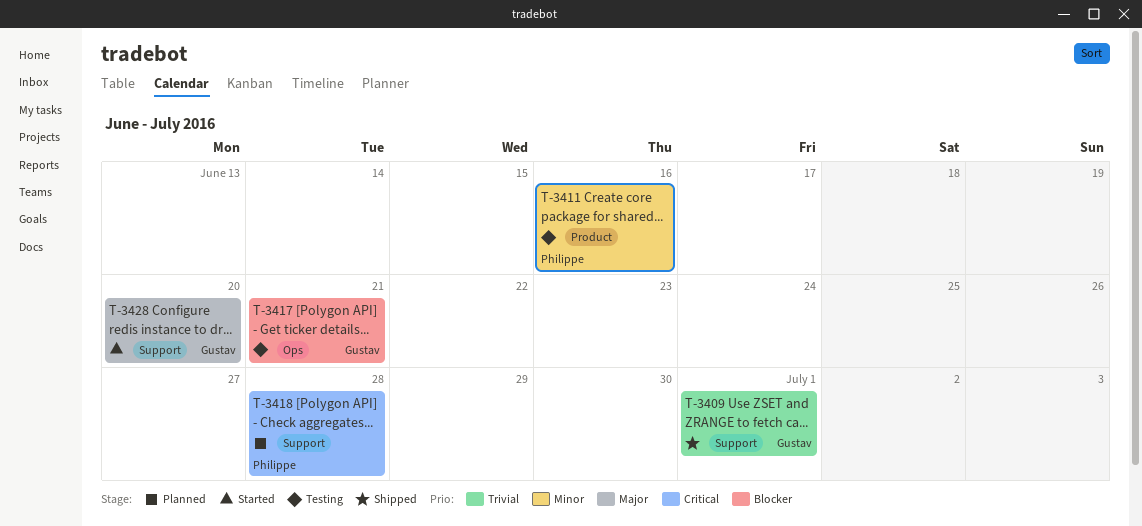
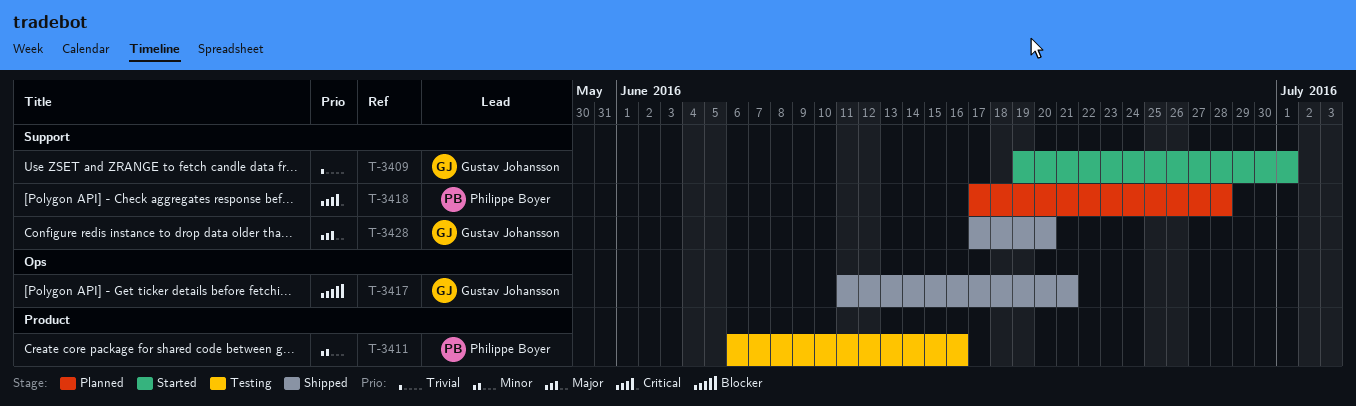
T-3409, status: Shipped -> Started
T-3417, status: Testing -> Shipped
T-3428, status: Started -> Shipped

